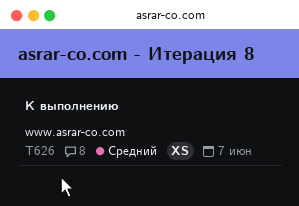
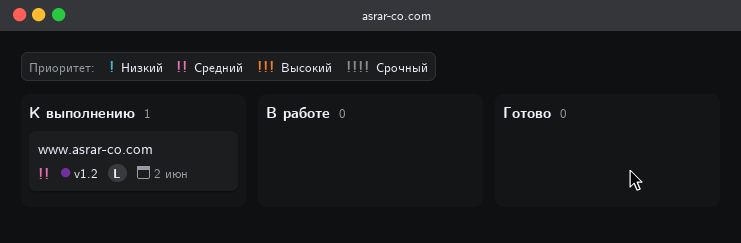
www.asrar-co.com, estimate: XS -> L
www.asrar-co.com, due: Jun 7 -> Jun 2

